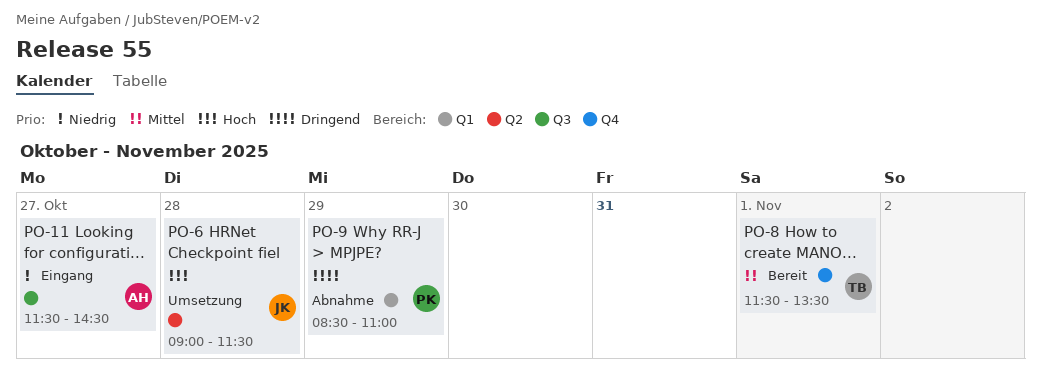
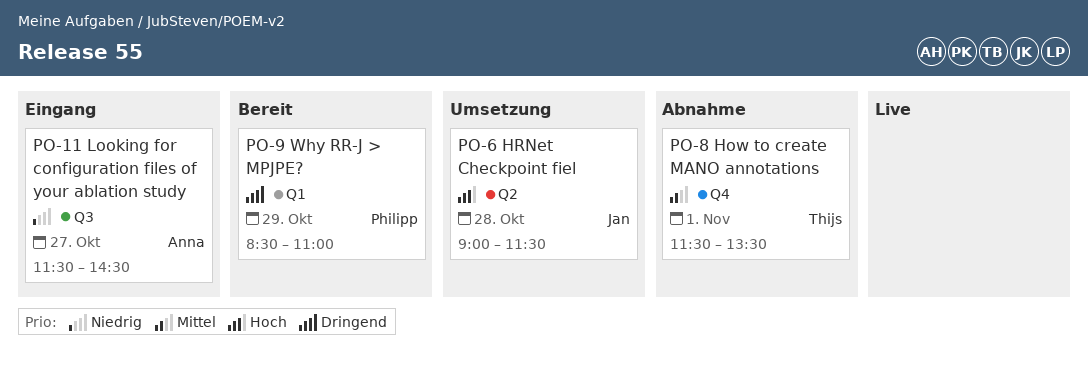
PO-8, status: Bereit -> Abnahme
PO-9, status: Abnahme -> Bereit

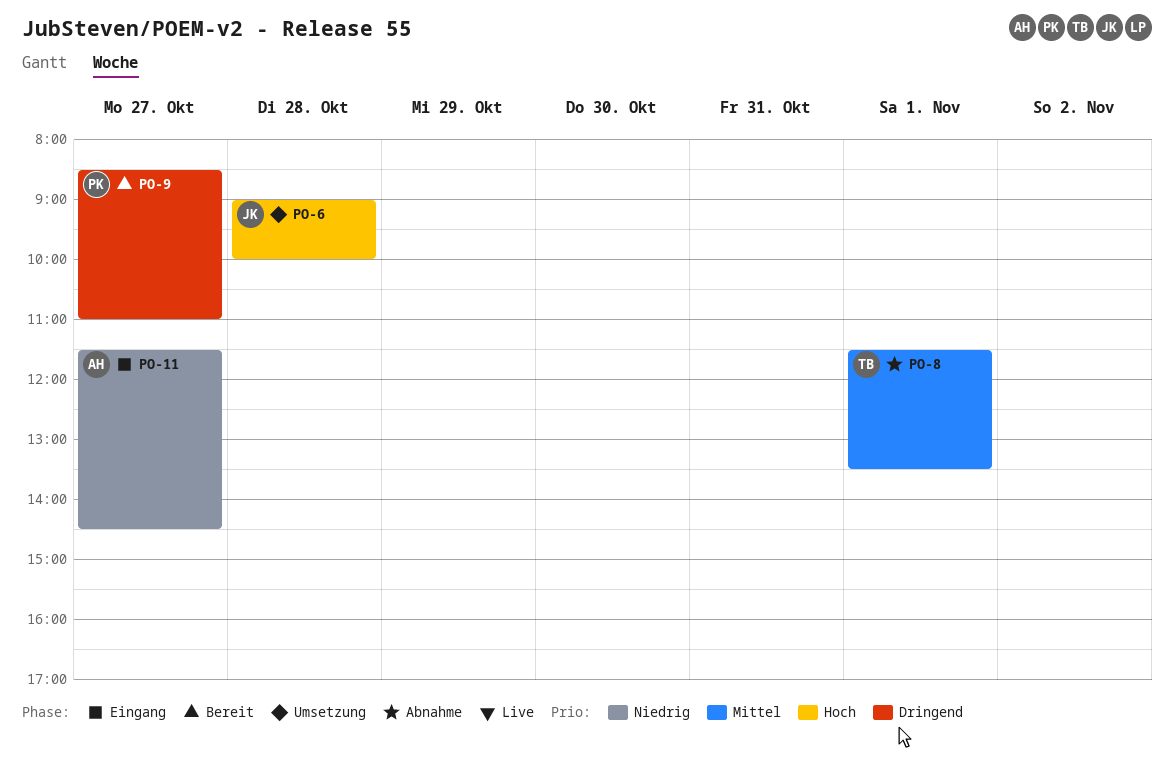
PO-6, ends: 11:30 -> 10:00
PO-9, day: Oct 29 -> Oct 27

